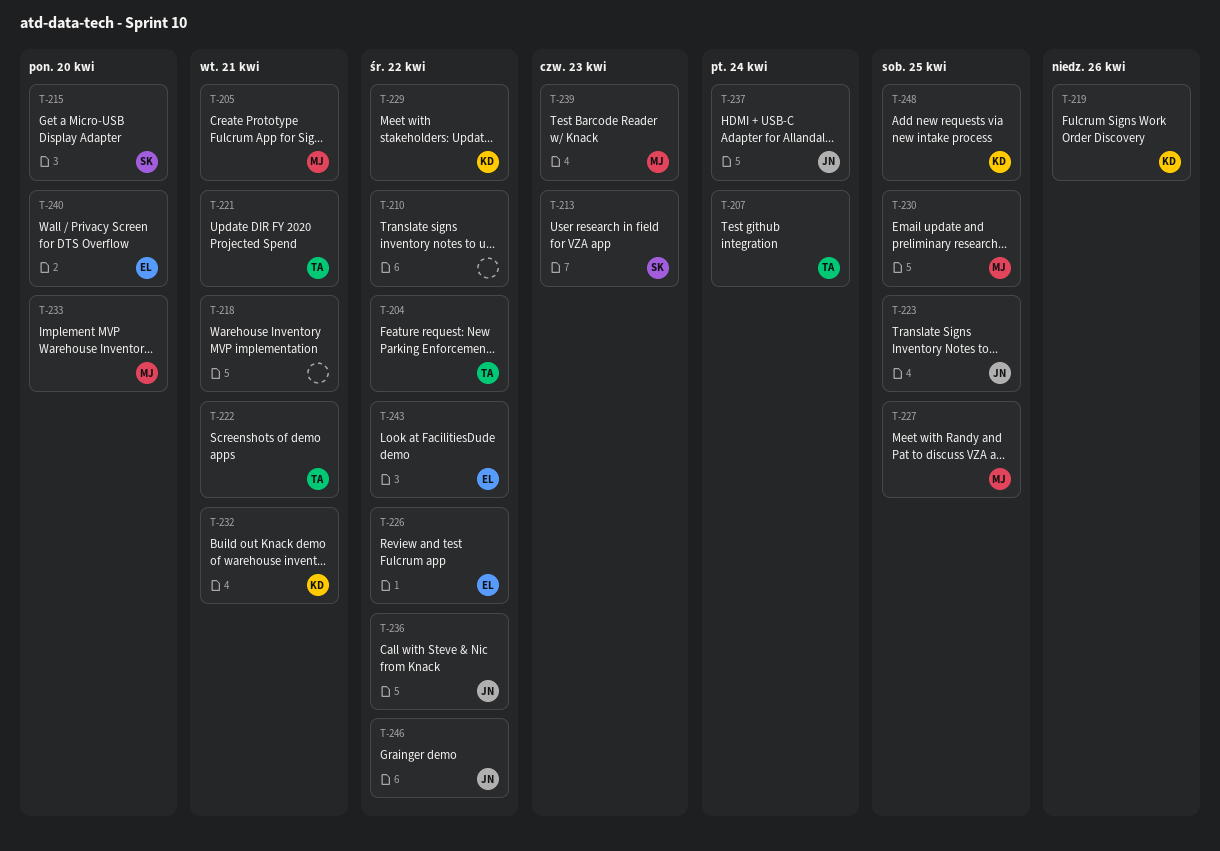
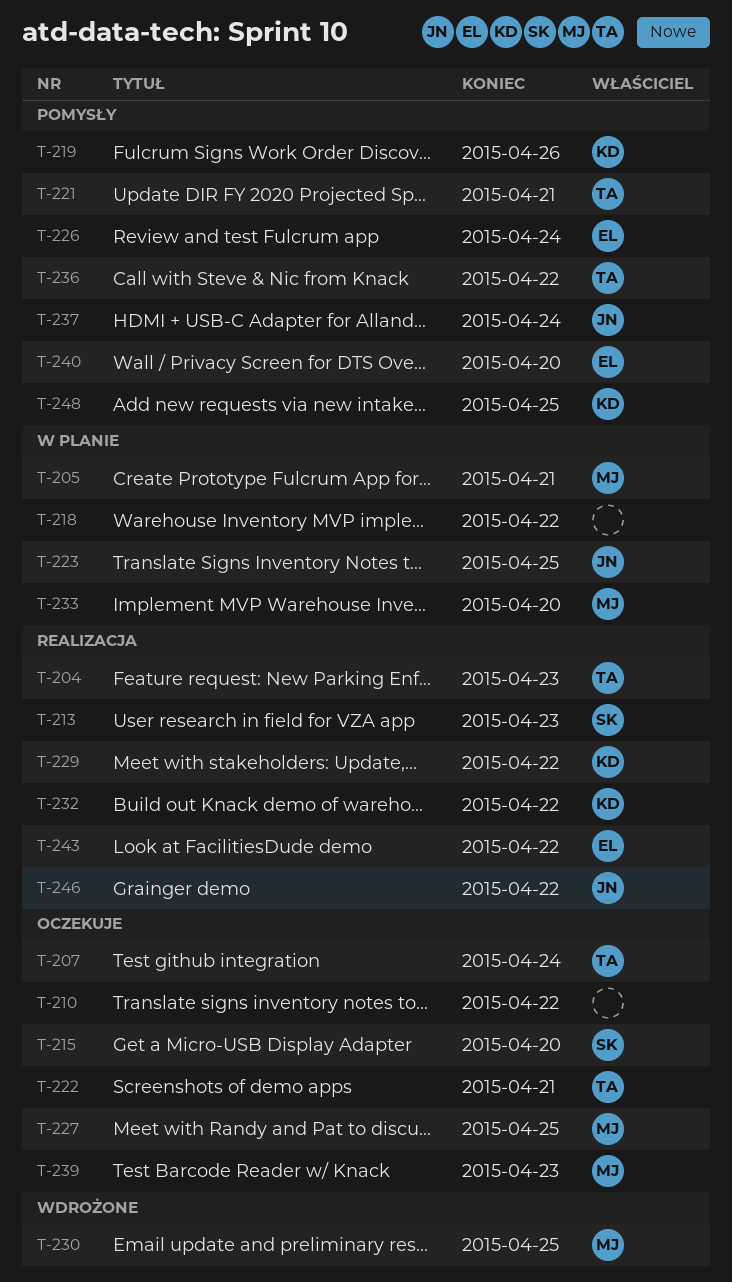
T-204, due: Apr 22 -> Apr 23
T-218, due: Apr 21 -> Apr 22
T-226, due: Apr 22 -> Apr 24
T-232, due: Apr 21 -> Apr 22
T-236, owner: JN -> TA

